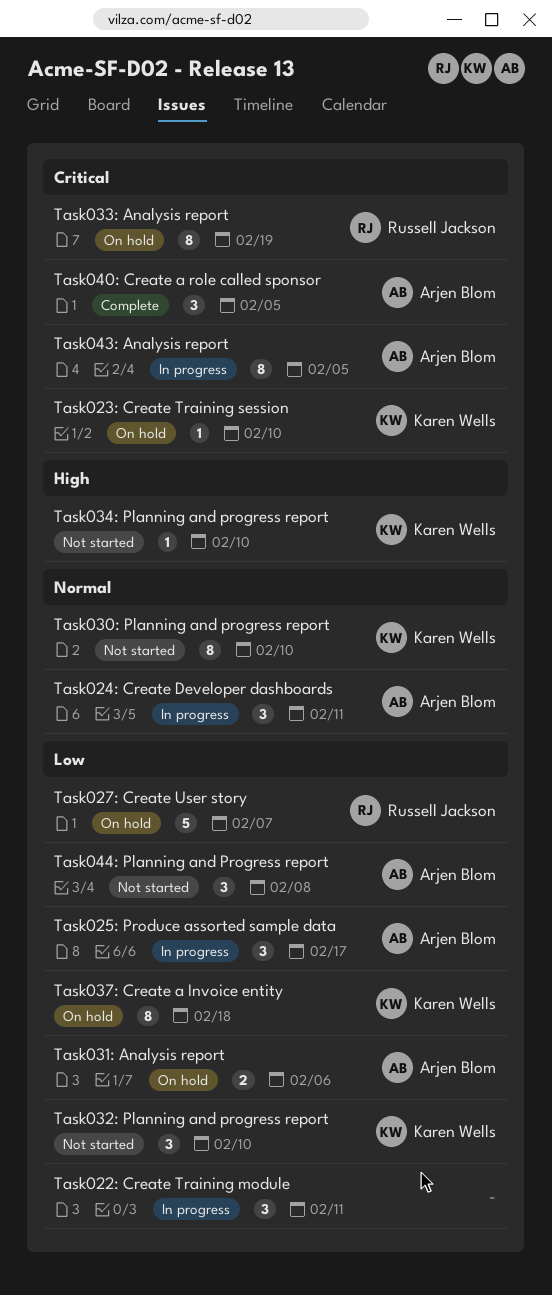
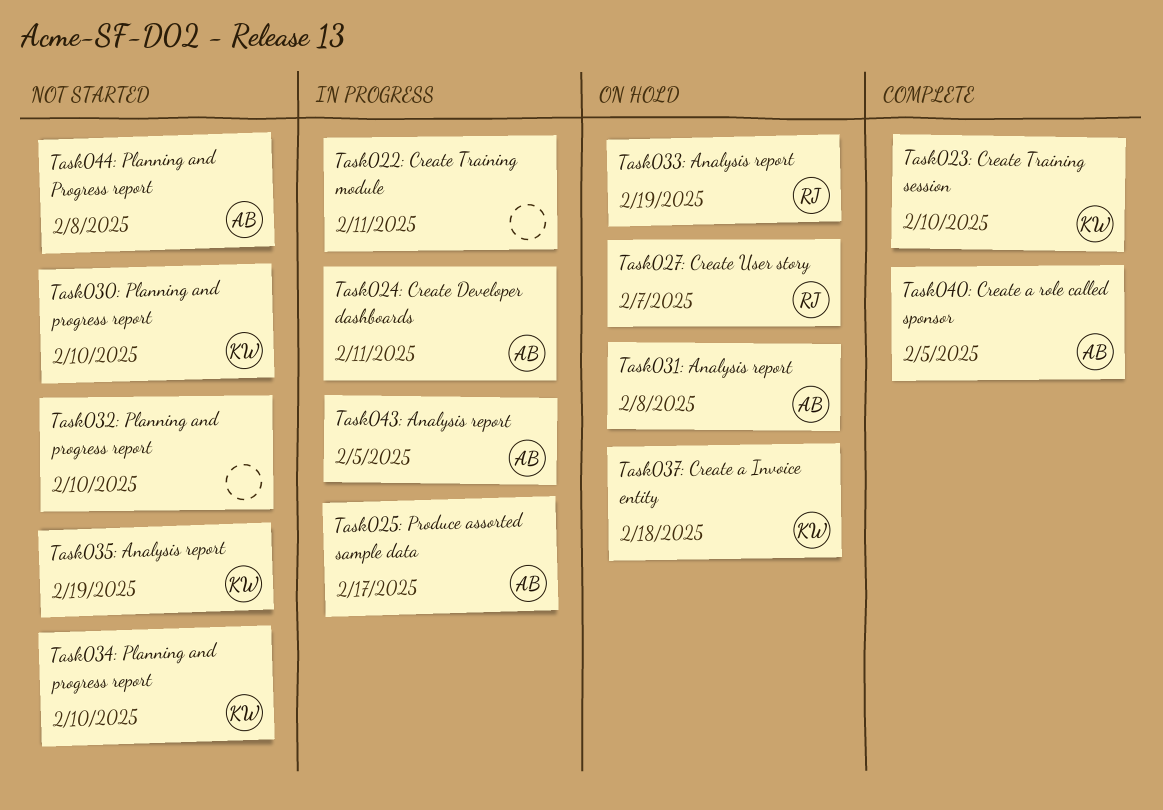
Task023: Create Training session, status: On hold -> Complete
Task031: Analysis report, due: Feb 6 -> Feb 8
Task032: Planning and progress report, owner: Karen Wells -> none
Task035: Analysis report: none -> present

